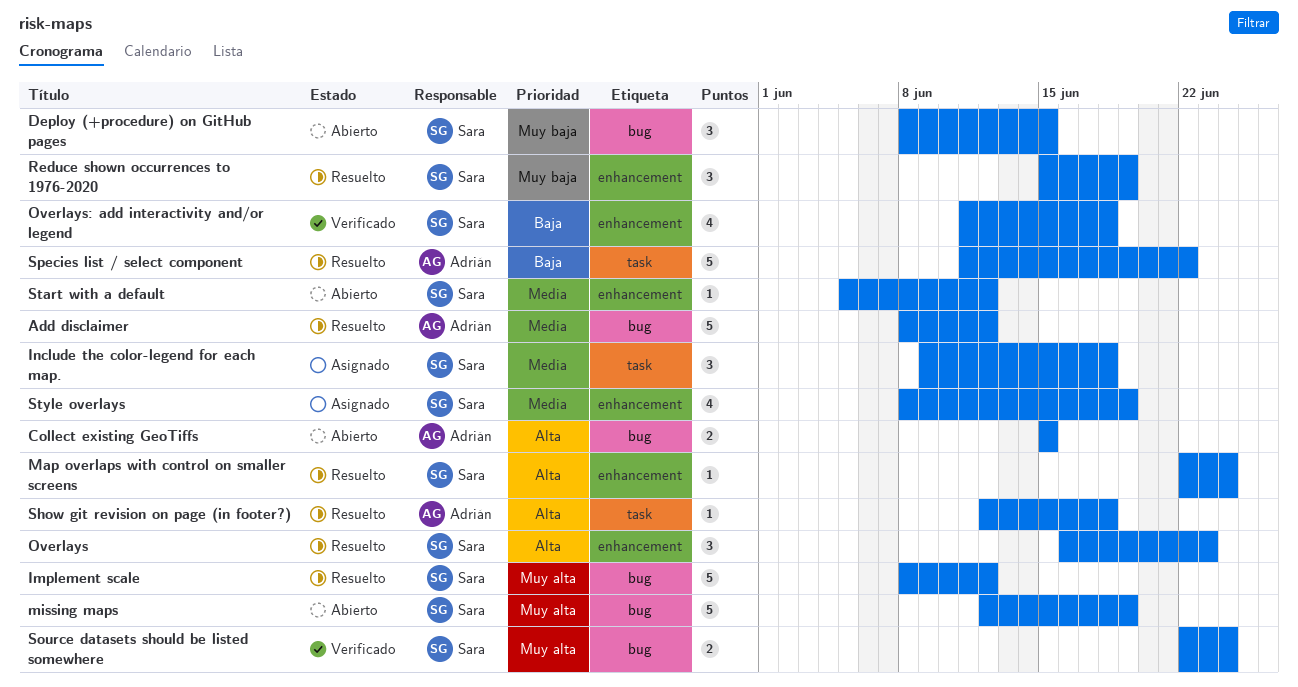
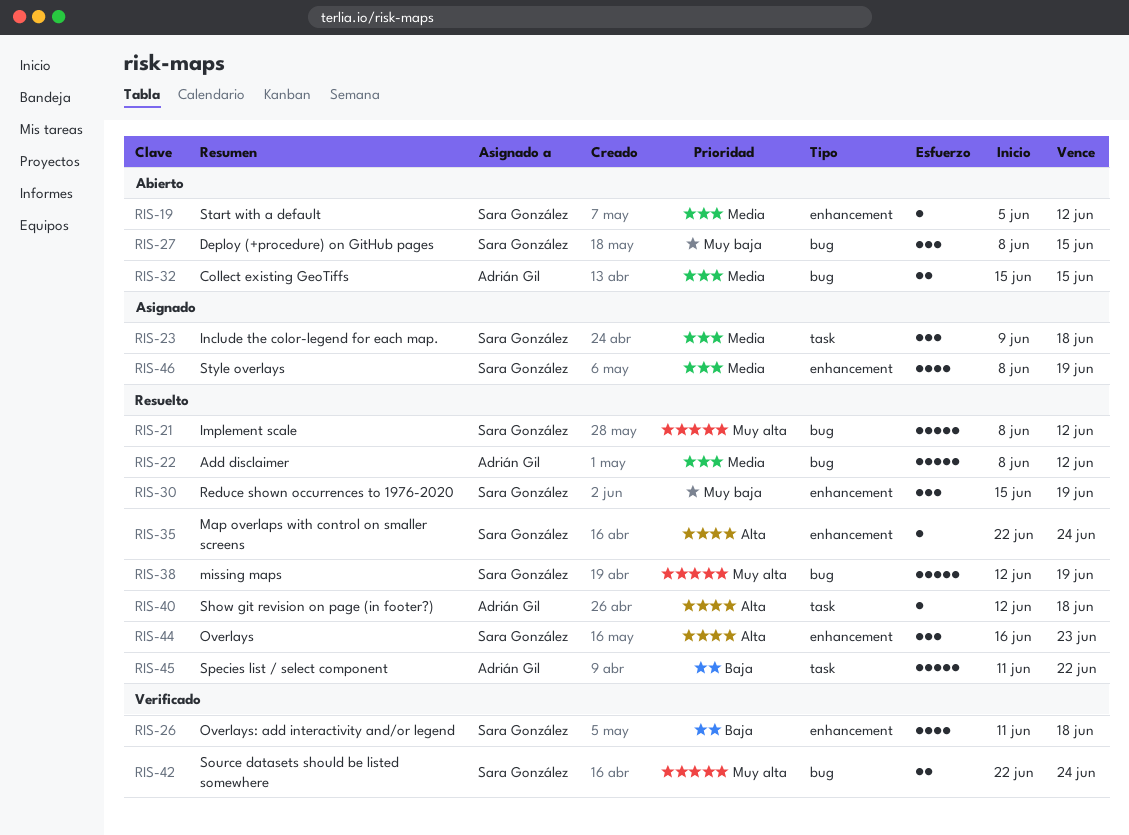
Collect existing GeoTiffs, priority: Alta -> Media
missing maps, status: Abierto -> Resuelto

